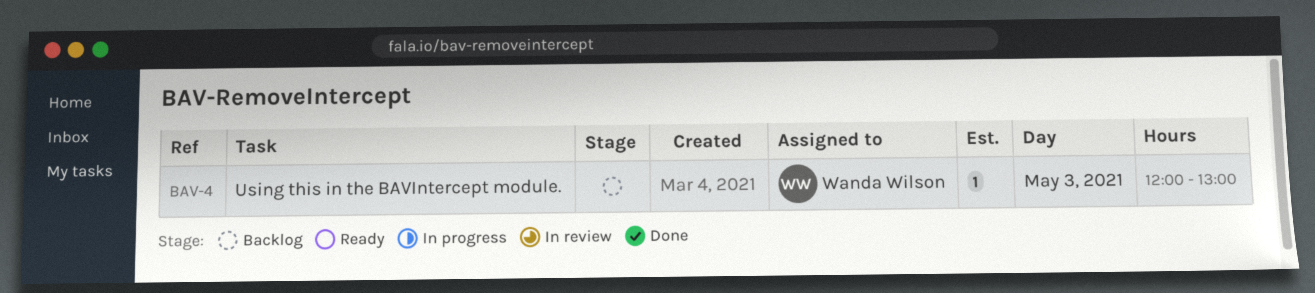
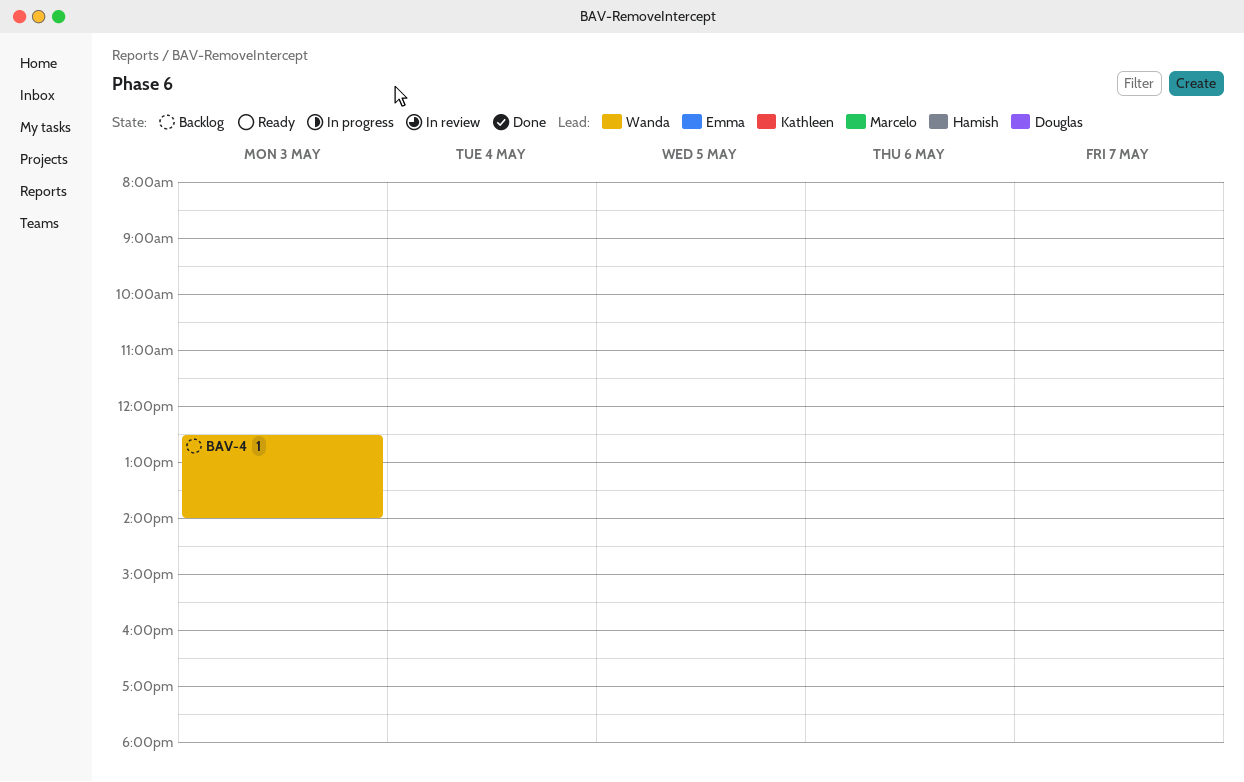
BAV-4, begins: 12:00 -> 12:30
BAV-4, ends: 13:00 -> 14:00

